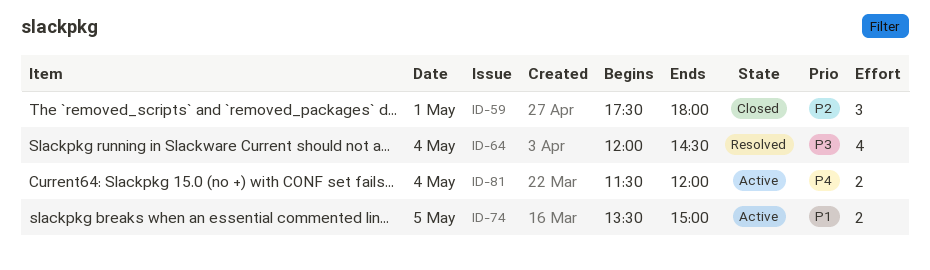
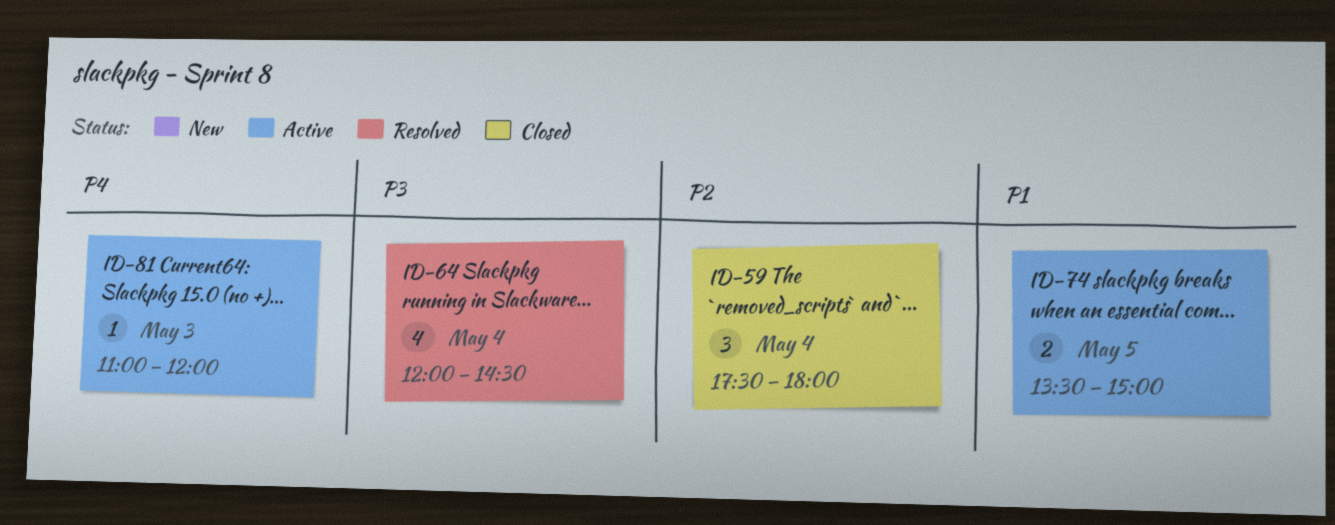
ID-59, day: May 1 -> May 4
ID-81, estimate: 2 -> 1
ID-81, day: May 4 -> May 3
ID-81, begins: 11:30 -> 11:00

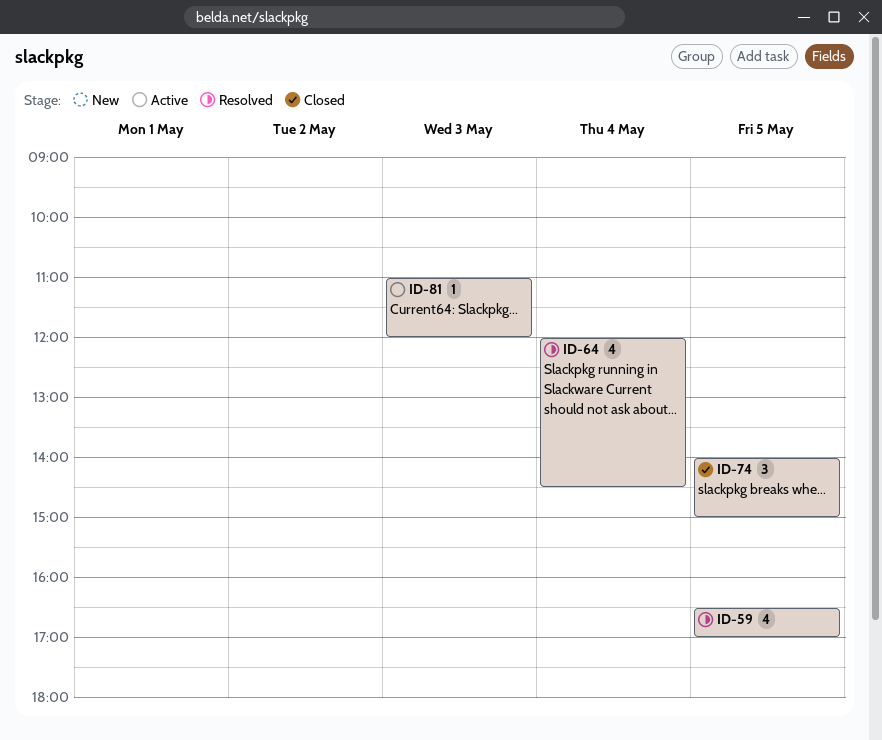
ID-59, status: Closed -> Resolved
ID-59, estimate: 3 -> 4
ID-59, day: May 4 -> May 5
ID-59, begins: 17:30 -> 16:30
ID-59, ends: 18:00 -> 17:00
ID-74, status: Active -> Closed
ID-74, estimate: 2 -> 3
ID-74, begins: 13:30 -> 14:00

